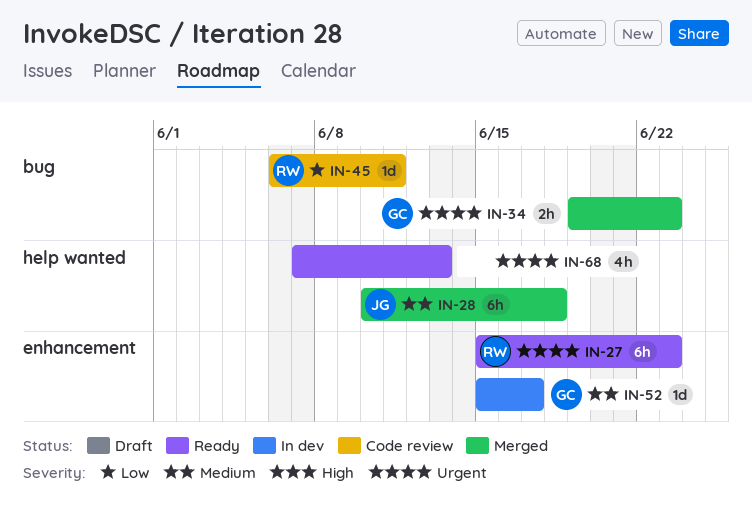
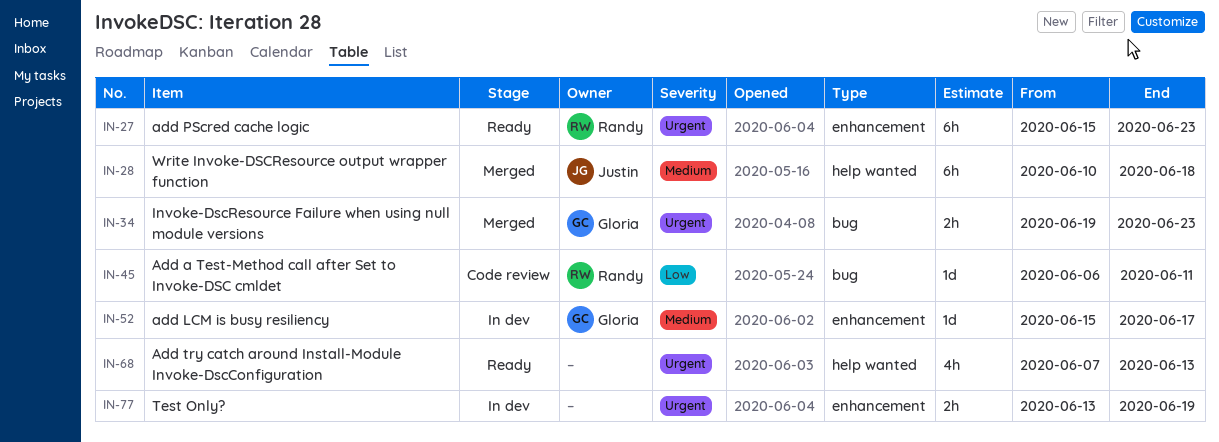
IN-77: none -> present

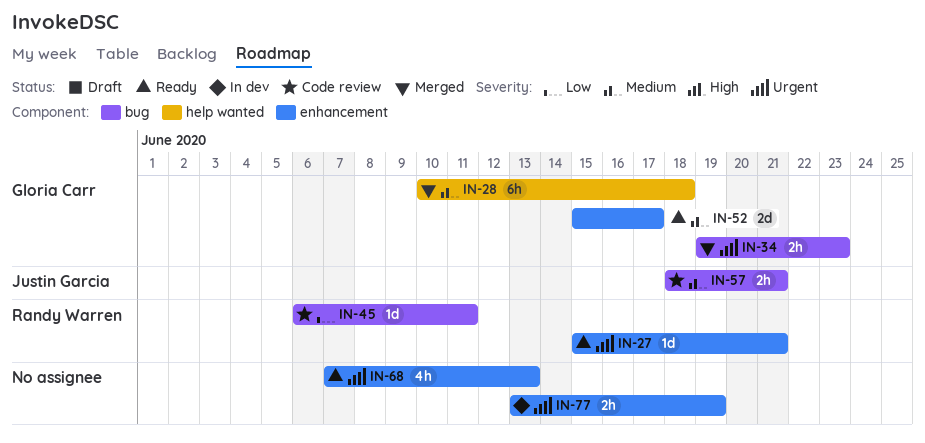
IN-27, estimate: 6h -> 1d
IN-27, due: Jun 23 -> Jun 21
IN-28, owner: Justin Garcia -> Gloria Carr
IN-52, status: In dev -> Ready
IN-52, estimate: 1d -> 2d
IN-57: none -> present
IN-68, label: help wanted -> enhancement

